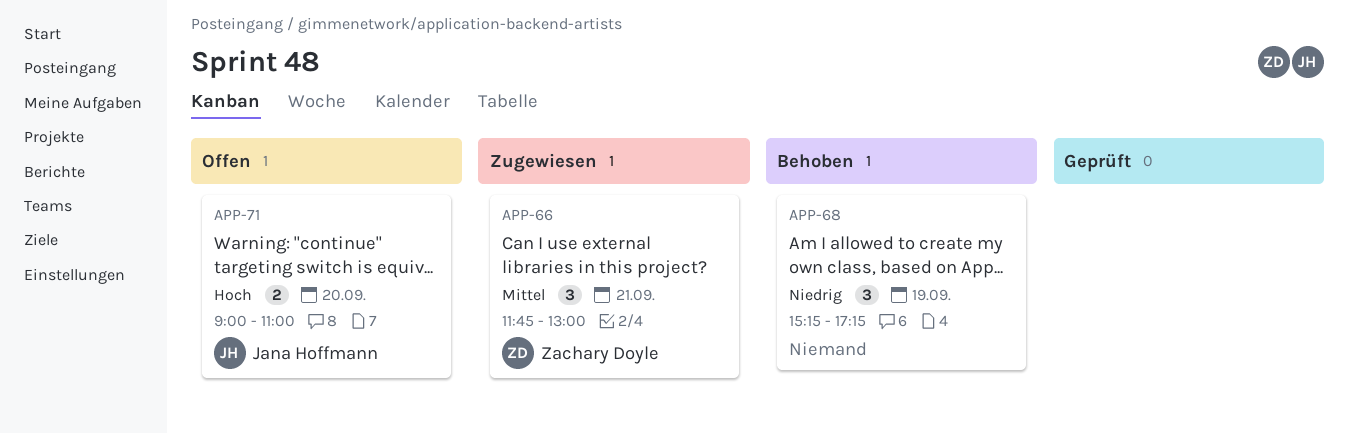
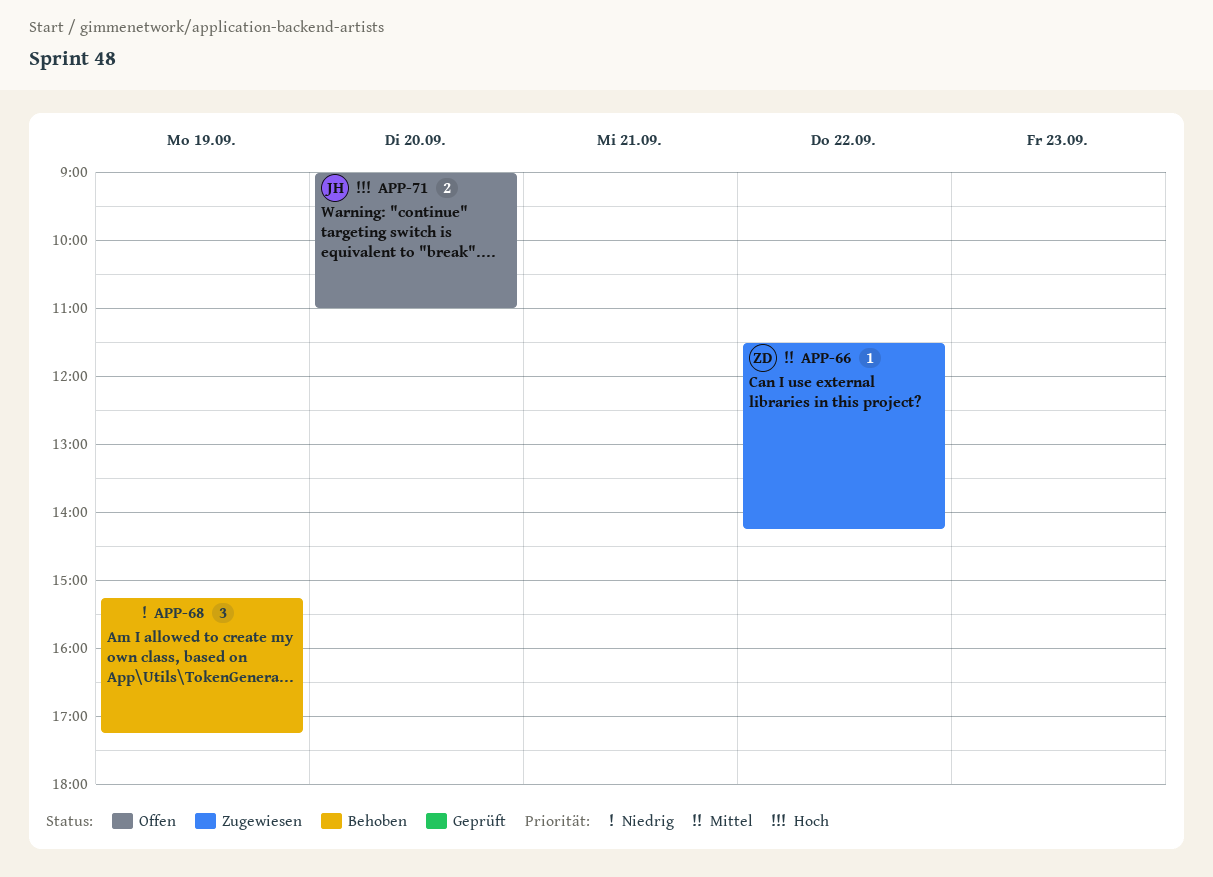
APP-66, estimate: 3 -> 1
APP-66, day: Sep 21 -> Sep 22
APP-66, begins: 11:45 -> 11:30
APP-66, ends: 13:00 -> 14:15

